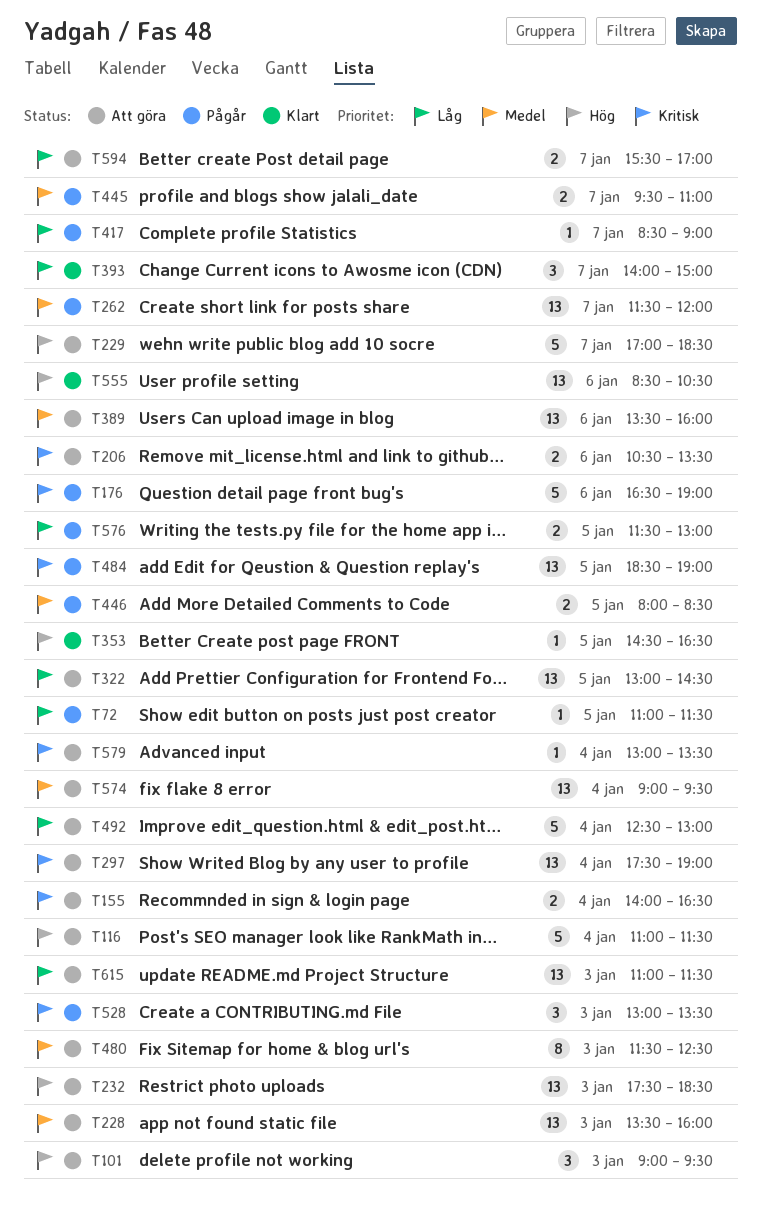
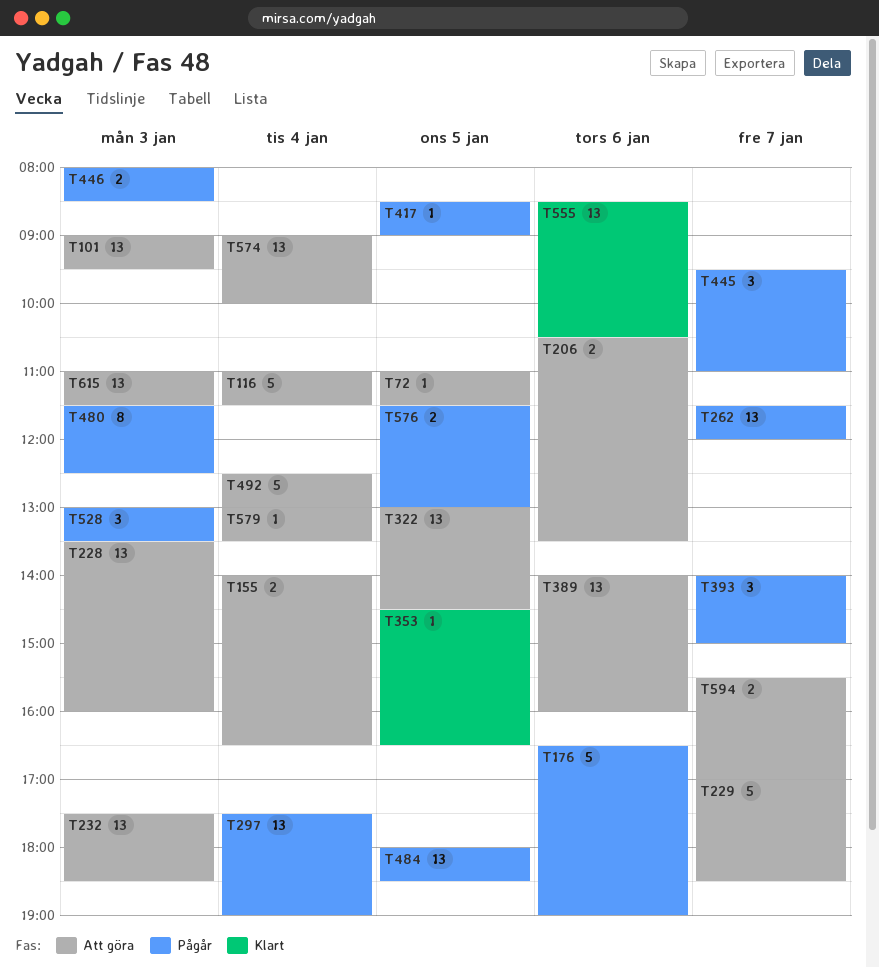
T72, status: Pågår -> Att göra
T101, estimate: 3 -> 13
T297, status: Att göra -> Pågår
T389, begins: 13:30 -> 14:00
T393, status: Klart -> Pågår
T417, day: Jan 7 -> Jan 5
T445, estimate: 2 -> 3
T446, day: Jan 5 -> Jan 3
T480, status: Att göra -> Pågår
T484, begins: 18:30 -> 18:00
T484, ends: 19:00 -> 18:30
T574, ends: 09:30 -> 10:00

